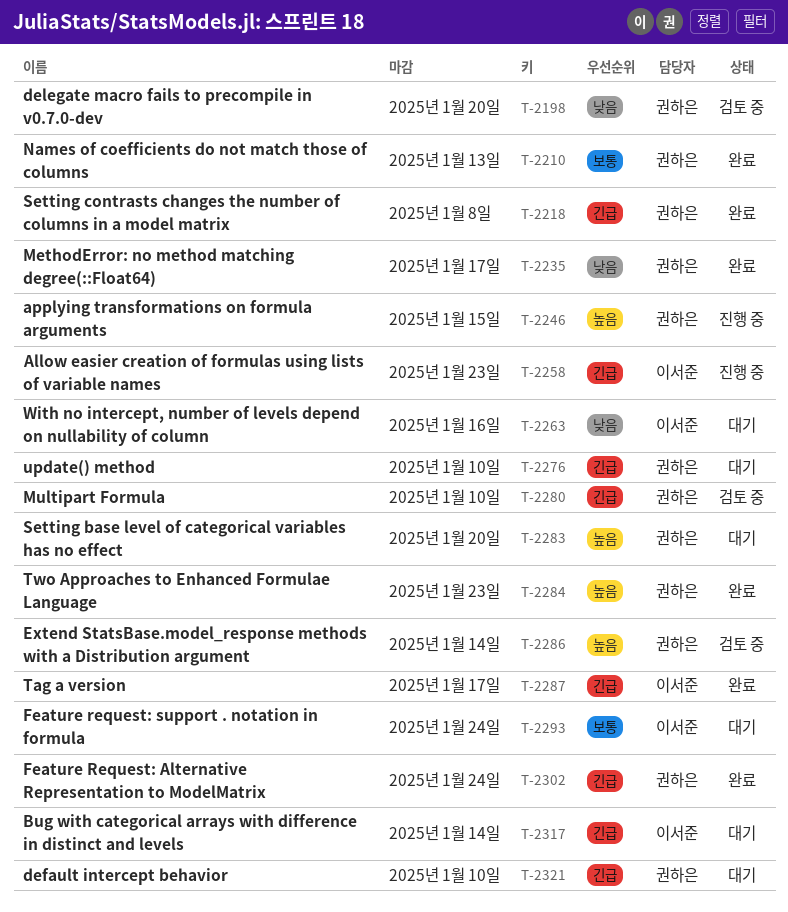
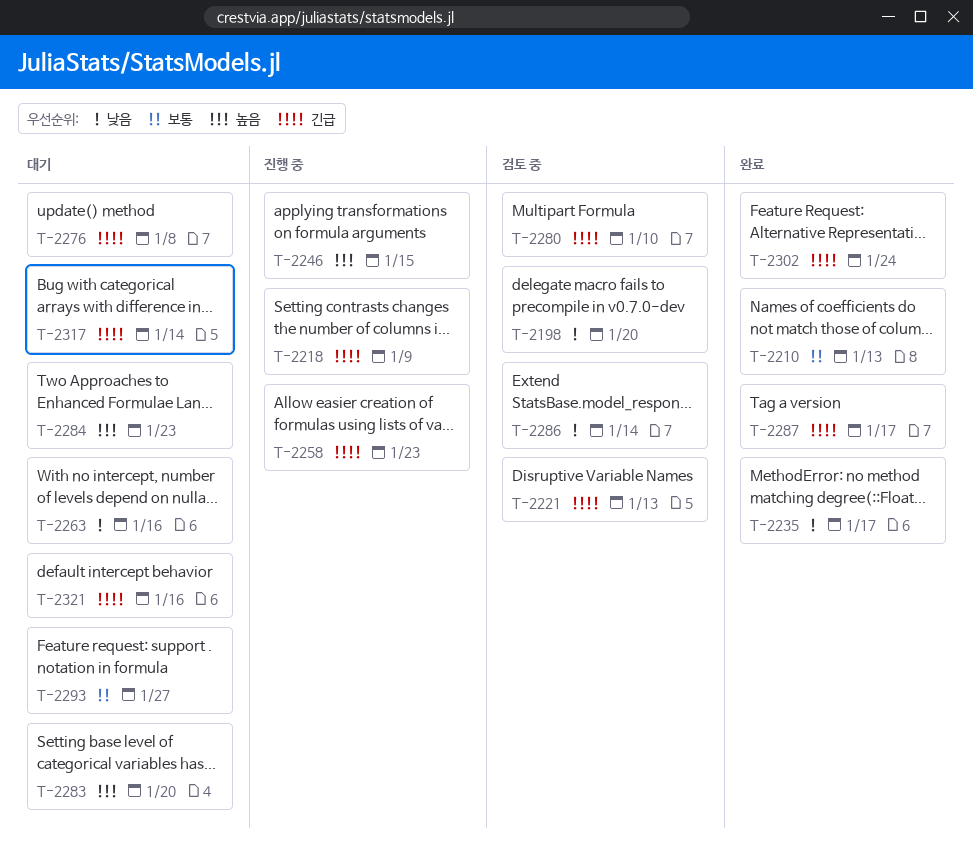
T-2218, status: 완료 -> 진행 중
T-2218, due: Jan 8 -> Jan 9
T-2221: none -> present
T-2276, due: Jan 10 -> Jan 8
T-2284, status: 완료 -> 대기
T-2286, priority: 높음 -> 낮음
T-2293, due: Jan 24 -> Jan 27
T-2321, due: Jan 10 -> Jan 16

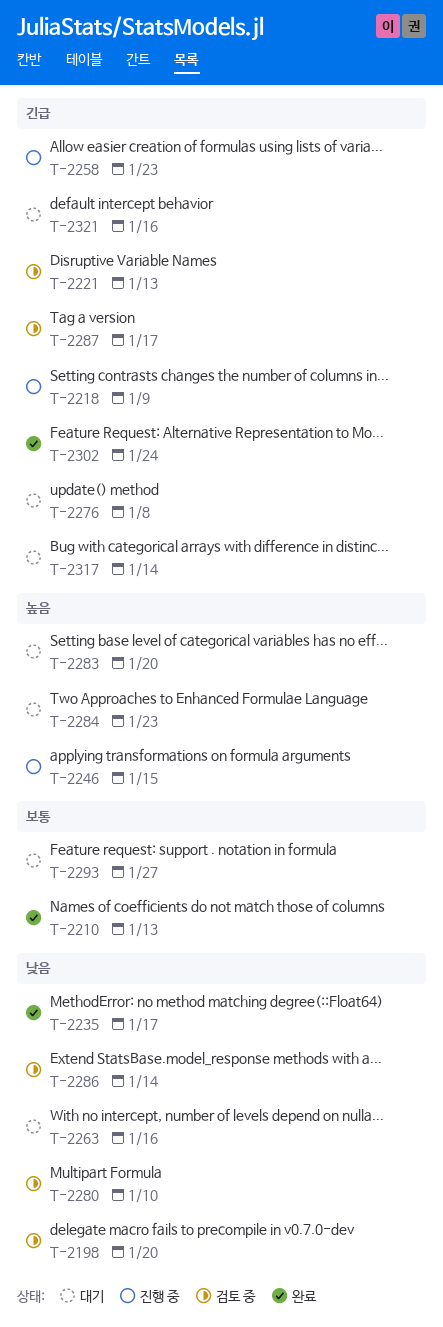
T-2280, priority: 긴급 -> 낮음
T-2287, status: 완료 -> 검토 중

